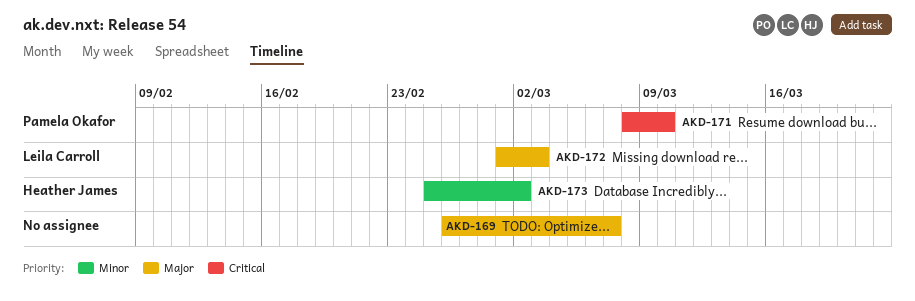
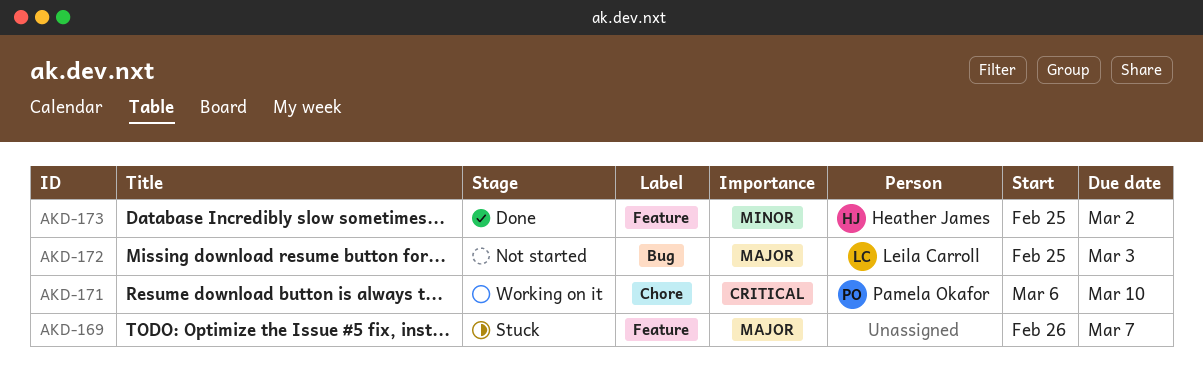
AKD-171, start: Mar 8 -> Mar 6
AKD-172, start: Mar 1 -> Feb 25

